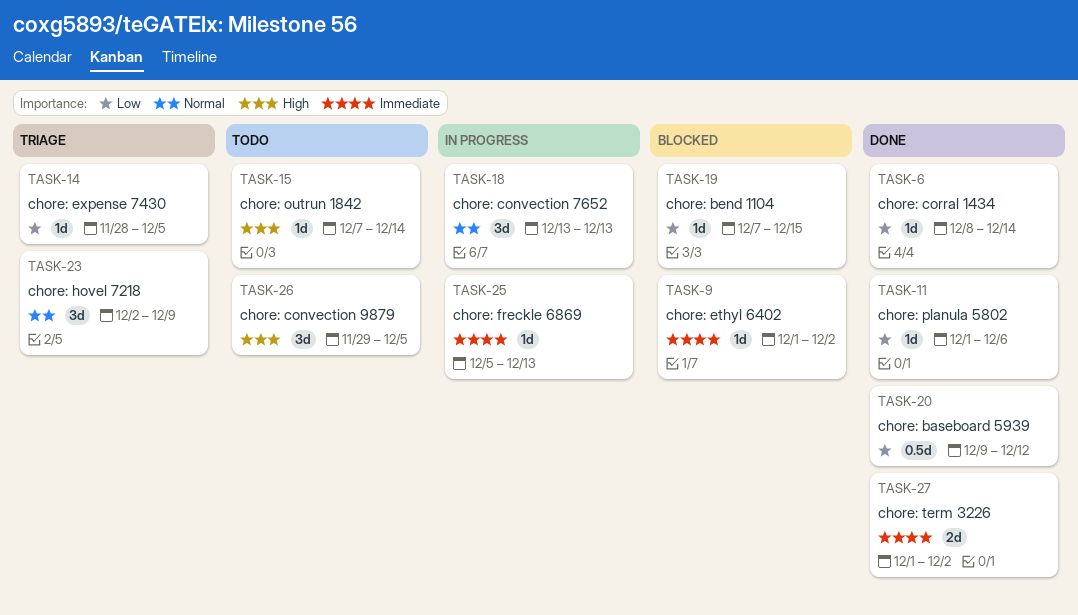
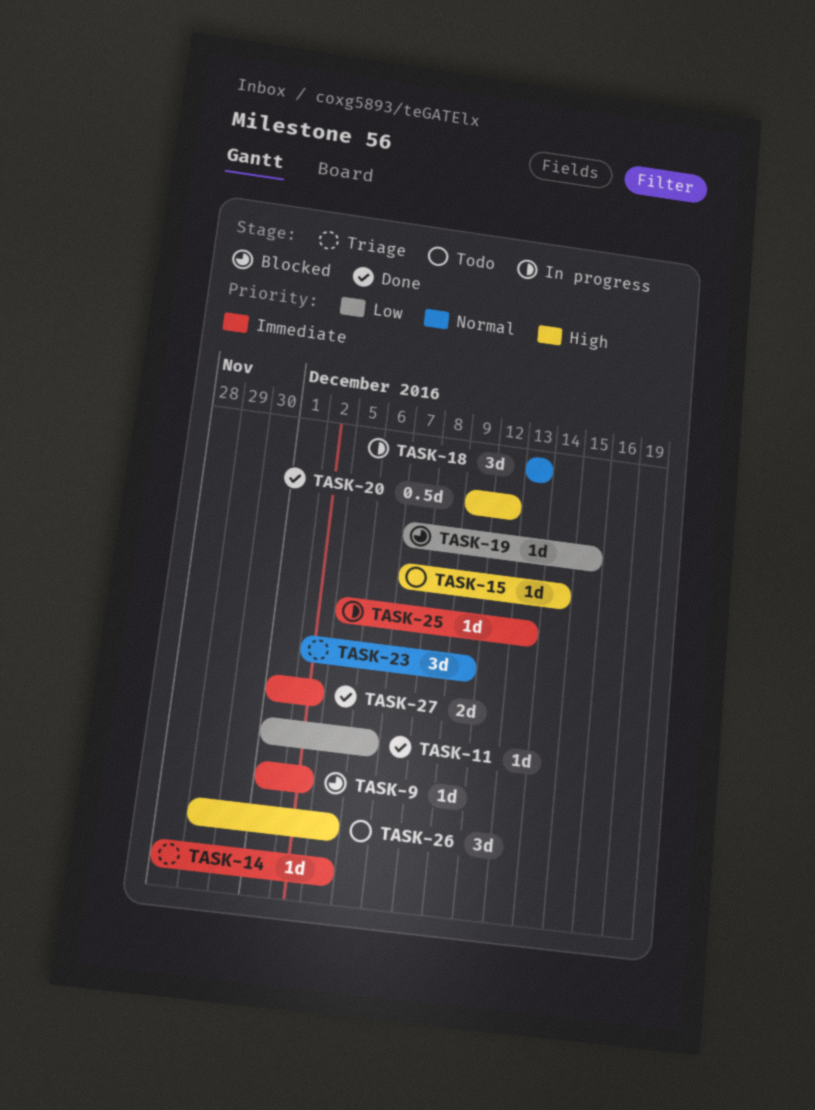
TASK-6: present -> none
TASK-14, priority: Low -> Immediate
TASK-20, priority: Low -> High

